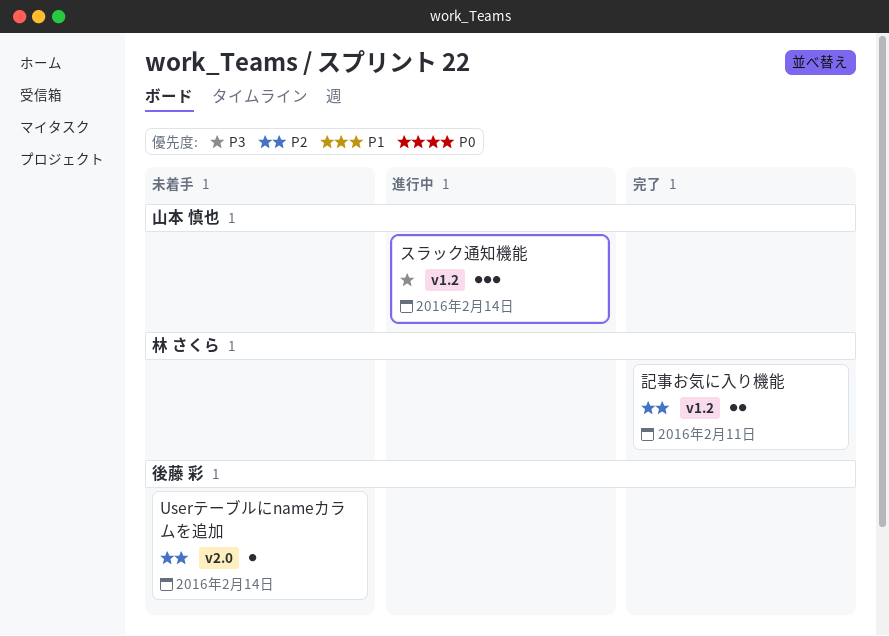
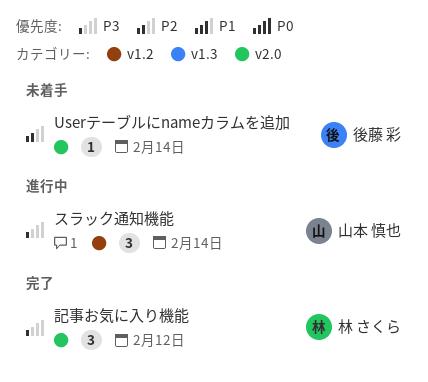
記事お気に入り機能, priority: P2 -> P3
記事お気に入り機能, label: v1.2 -> v2.0
記事お気に入り機能, estimate: 2 -> 3
記事お気に入り機能, due: Feb 11 -> Feb 12

